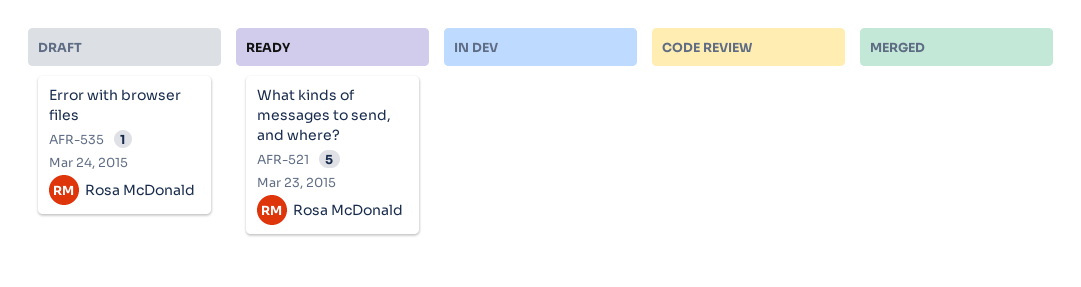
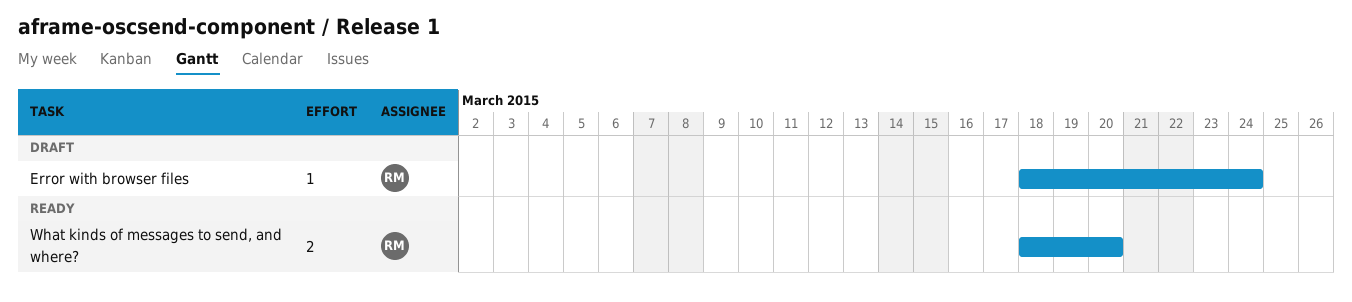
What kinds of messages to send, and where?, estimate: 5 -> 2
What kinds of messages to send, and where?, due: Mar 23 -> Mar 20

